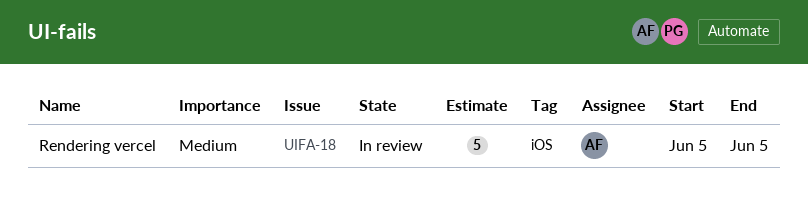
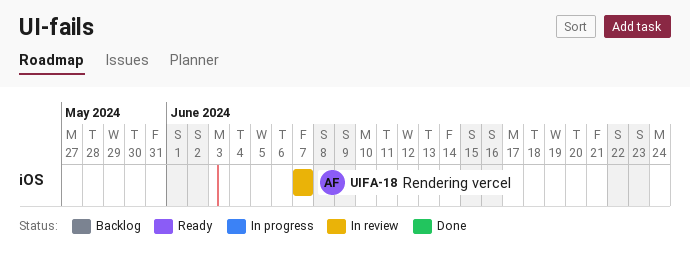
UIFA-18, start: Jun 5 -> Jun 7
UIFA-18, due: Jun 5 -> Jun 7

